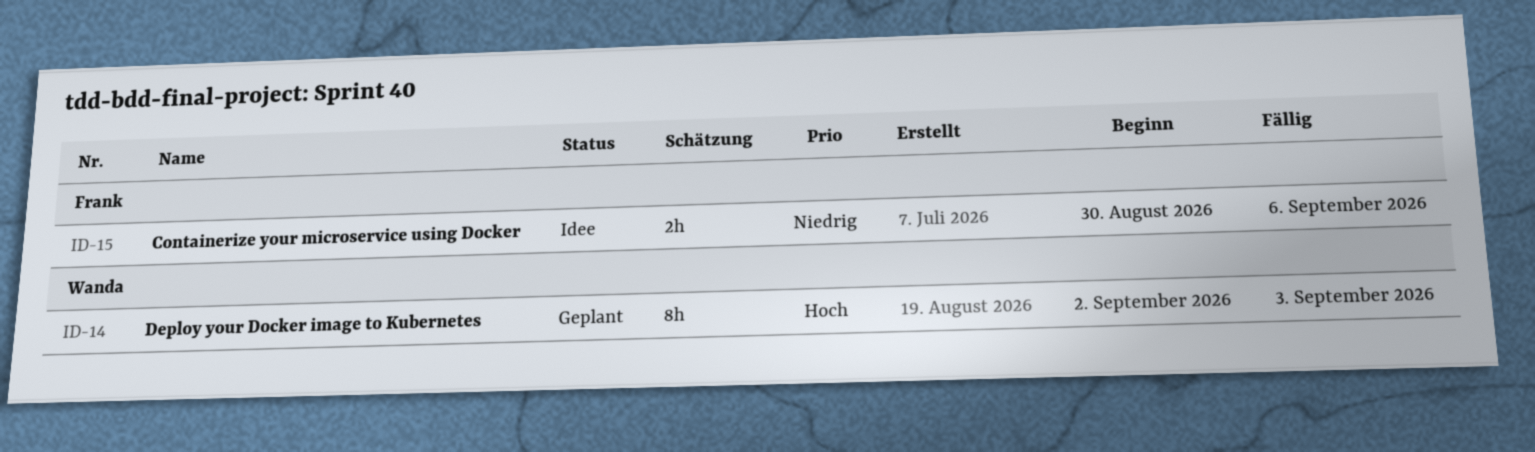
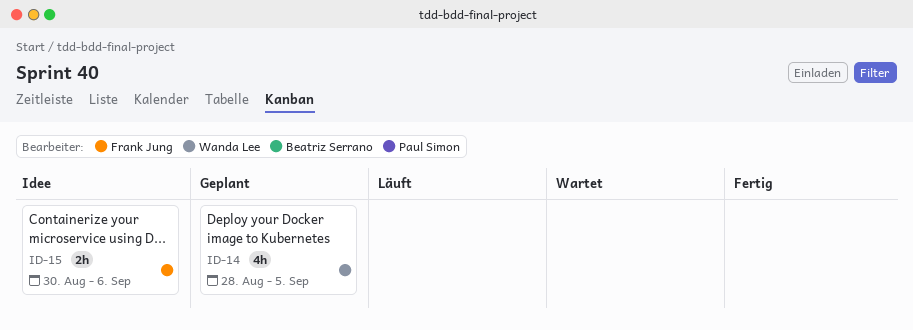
ID-14, estimate: 8h -> 4h
ID-14, start: Sep 2 -> Aug 28
ID-14, due: Sep 3 -> Sep 5

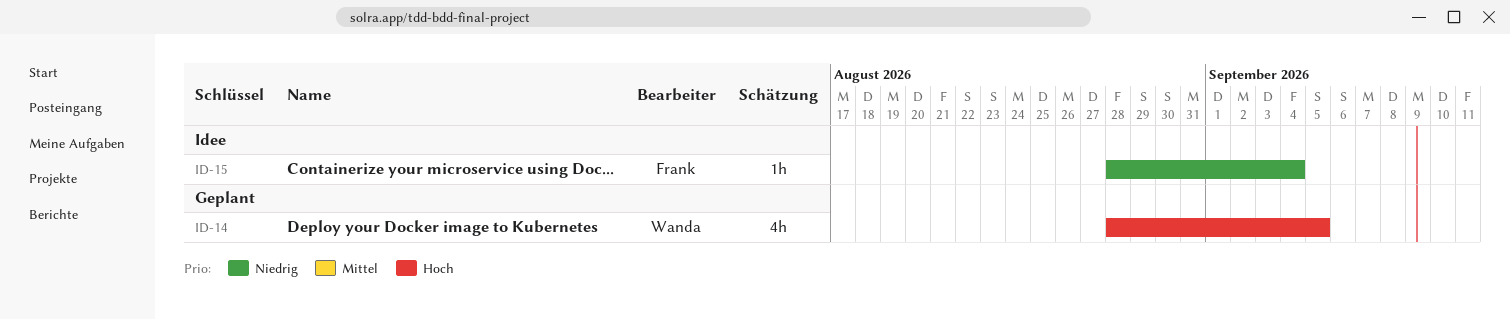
ID-15, estimate: 2h -> 1h
ID-15, start: Aug 30 -> Aug 28
ID-15, due: Sep 6 -> Sep 4

